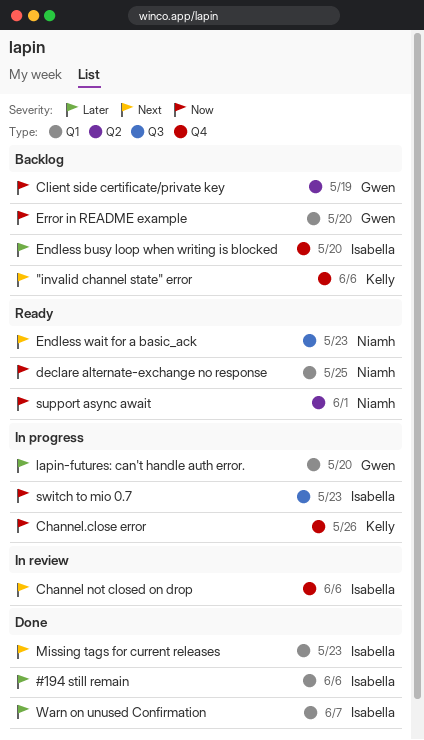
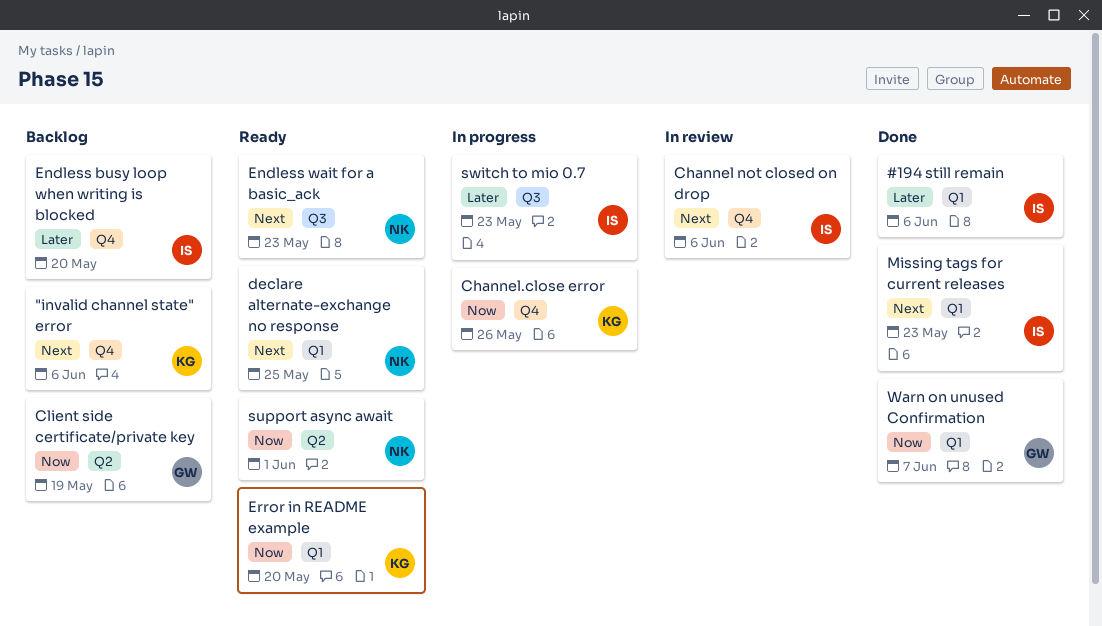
declare alternate-exchange no response, priority: Now -> Next
Error in README example, status: Backlog -> Ready
Error in README example, owner: Gwen -> Kelly
lapin-futures: can't handle auth error.: present -> none
switch to mio 0.7, priority: Now -> Later
Warn on unused Confirmation, owner: Isabella -> Gwen
Warn on unused Confirmation, priority: Later -> Now

